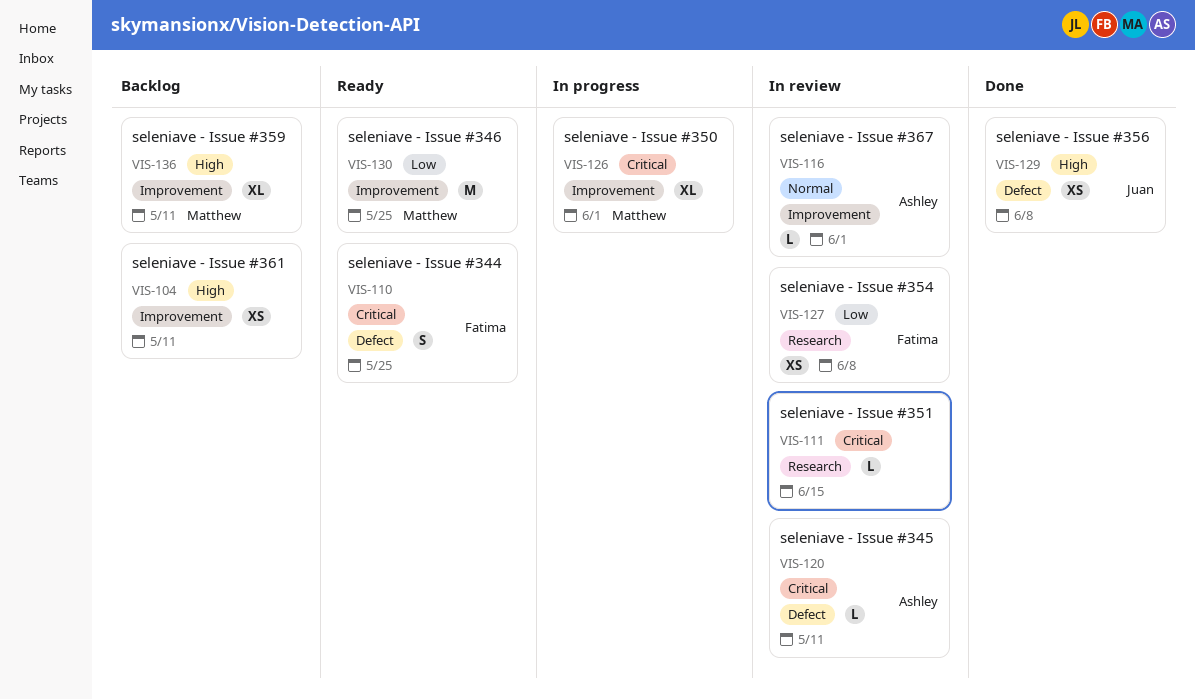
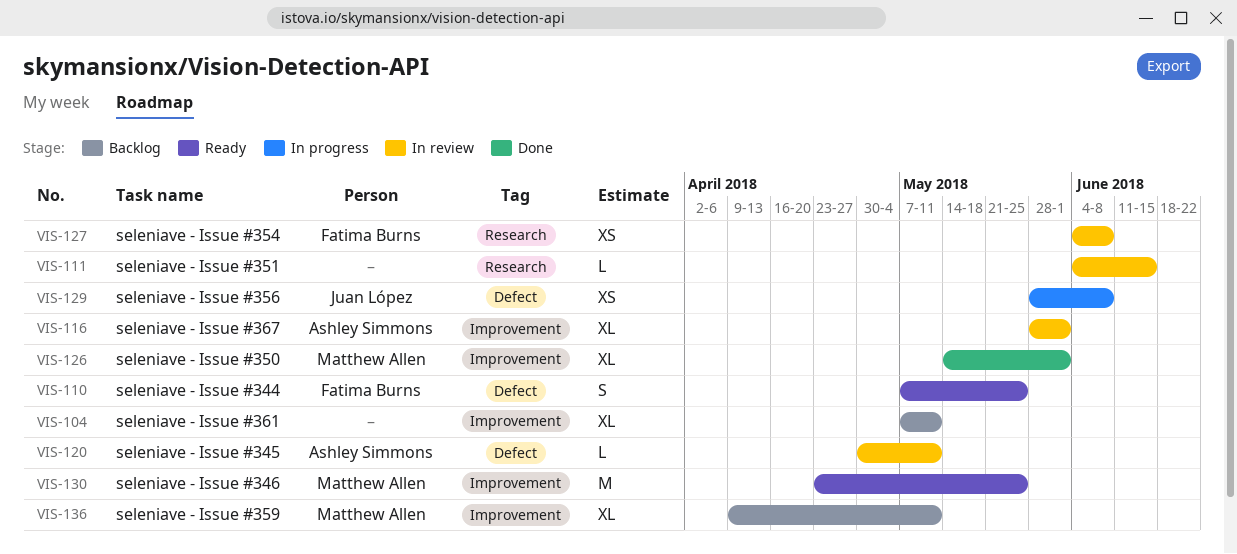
VIS-104, estimate: XS -> XL
VIS-116, estimate: L -> XL
VIS-126, status: In progress -> Done
VIS-129, status: Done -> In progress

